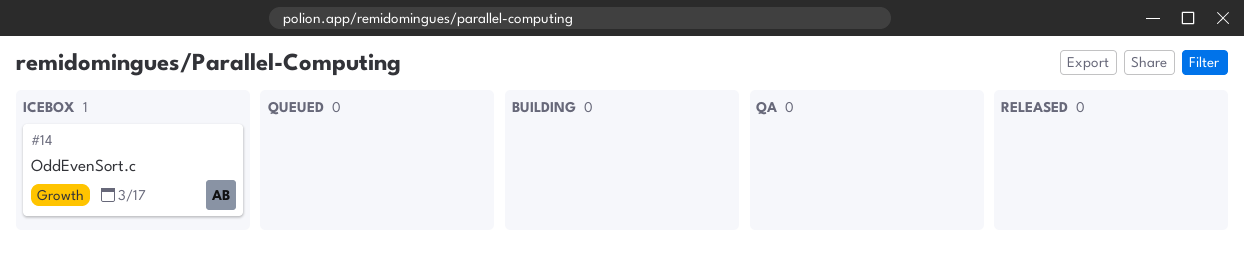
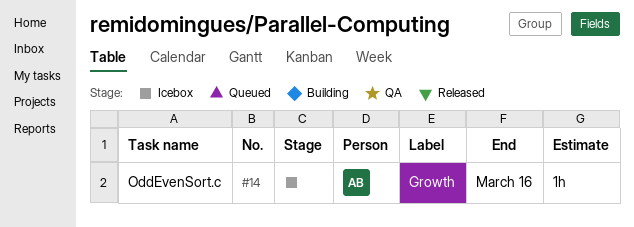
#14, due: Mar 17 -> Mar 16

